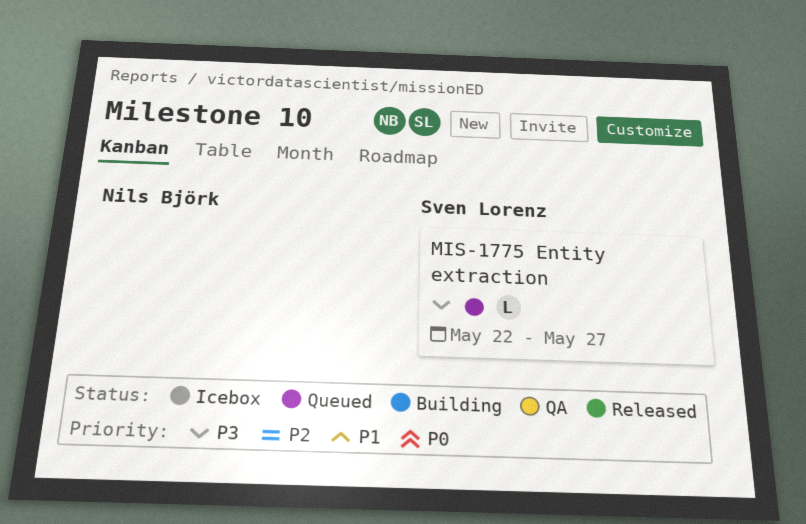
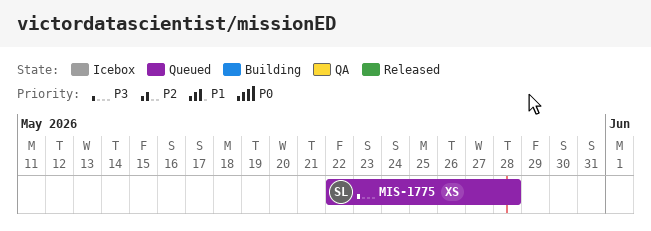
MIS-1775, estimate: L -> XS
MIS-1775, due: May 27 -> May 28

